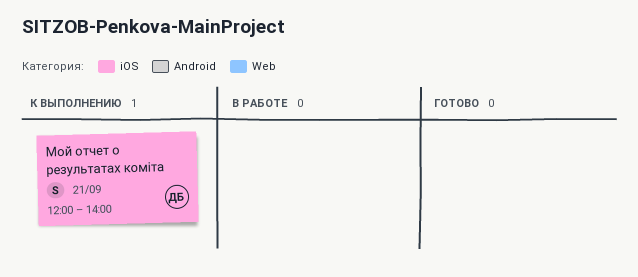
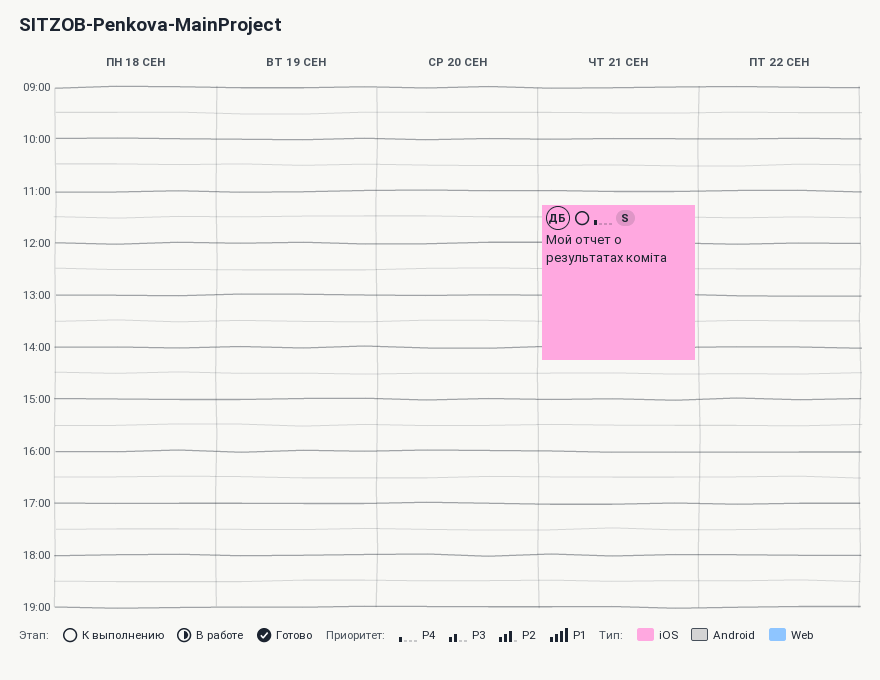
Мой отчет о результатах коміта, begins: 12:00 -> 11:15
Мой отчет о результатах коміта, ends: 14:00 -> 14:15

